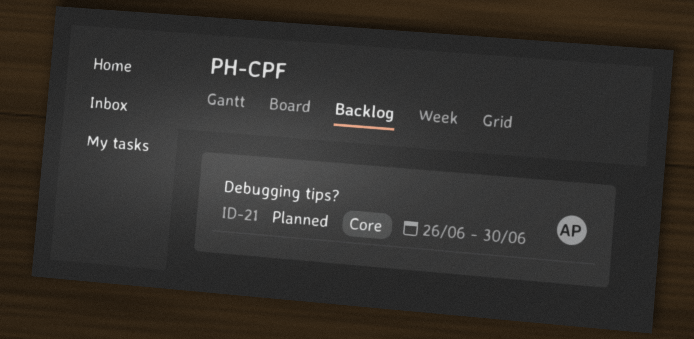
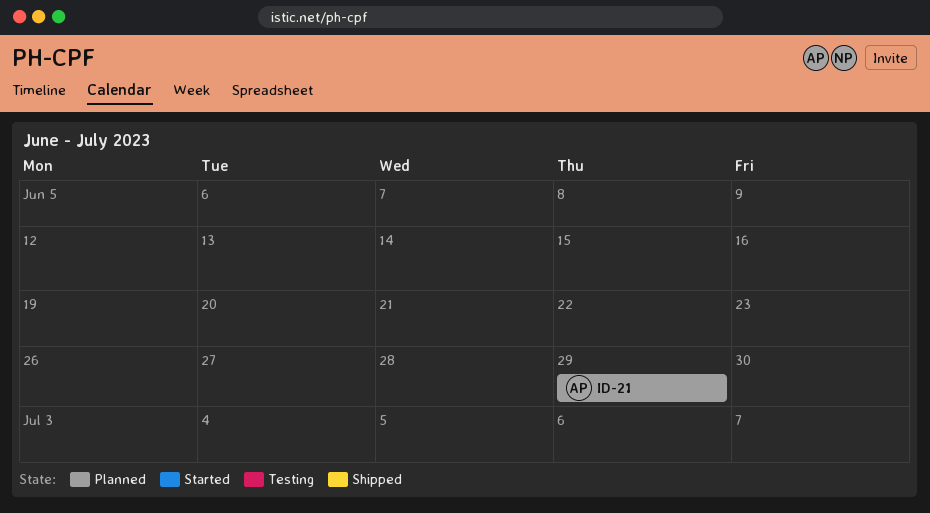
ID-21, start: Jun 26 -> Jun 29
ID-21, due: Jun 30 -> Jun 29

